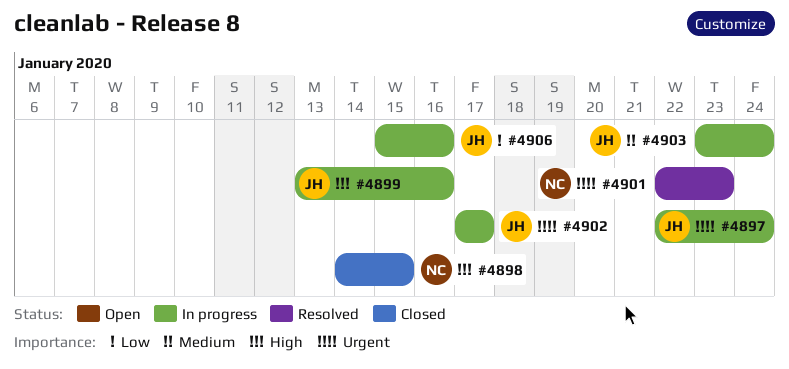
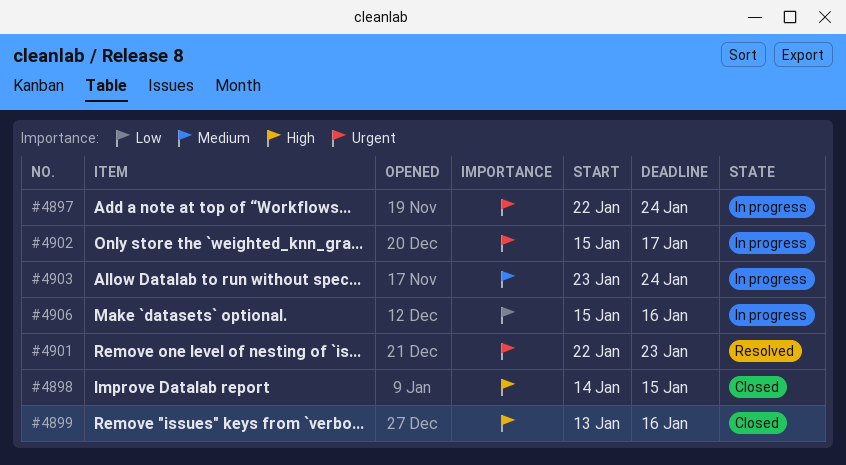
#4899, status: In progress -> Closed
#4902, start: Jan 17 -> Jan 15

